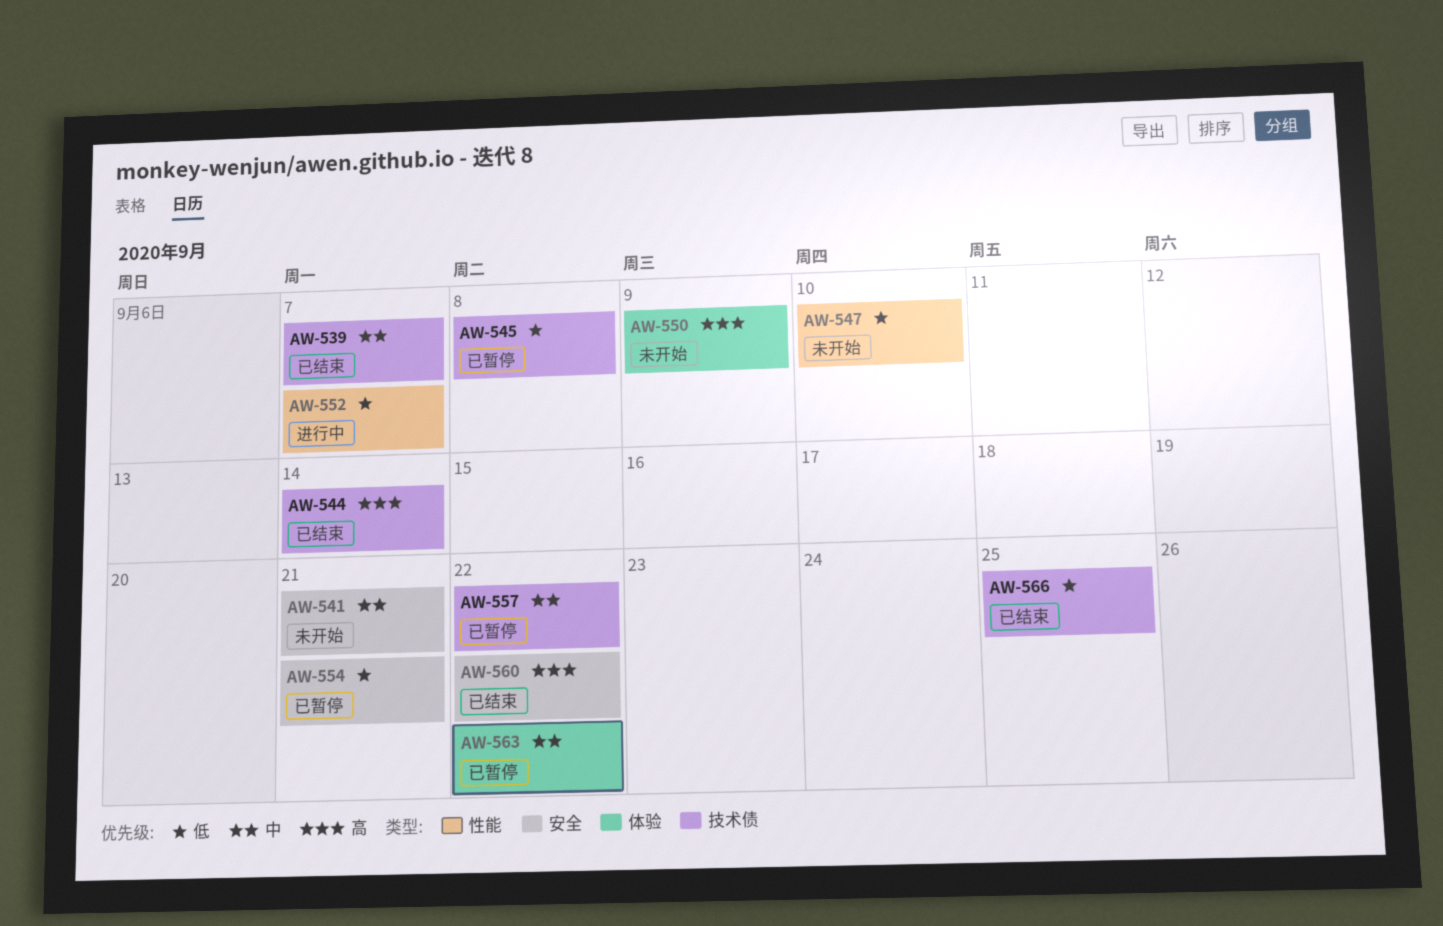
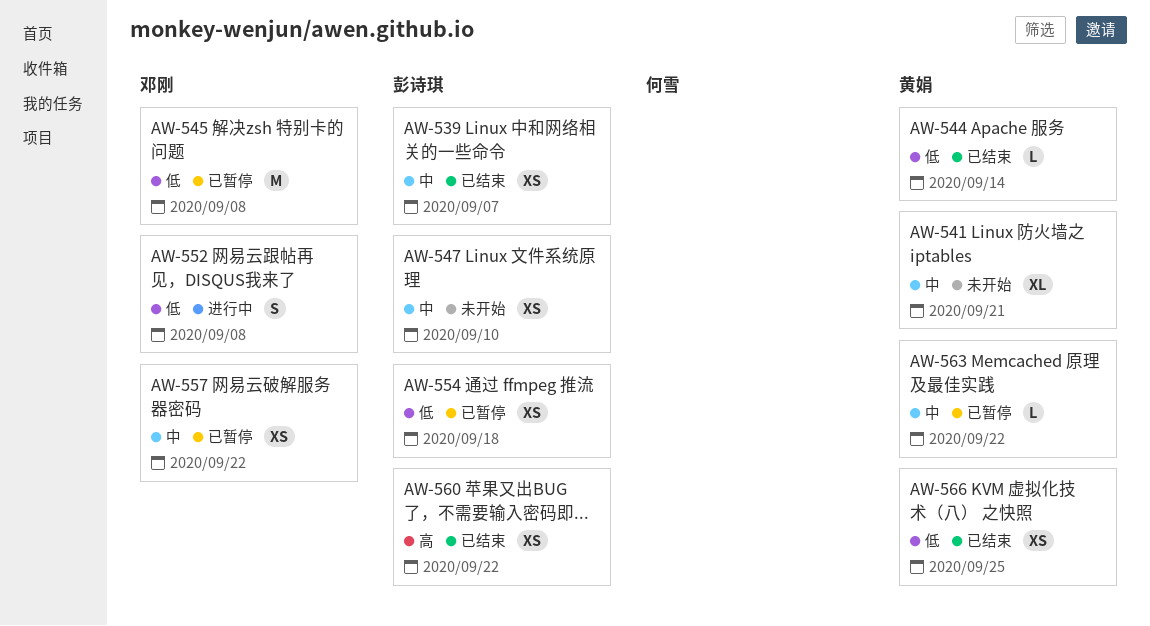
AW-544, priority: 高 -> 低
AW-547, priority: 低 -> 中
AW-550: present -> none
AW-552, due: Sep 7 -> Sep 8
AW-554, due: Sep 21 -> Sep 18

